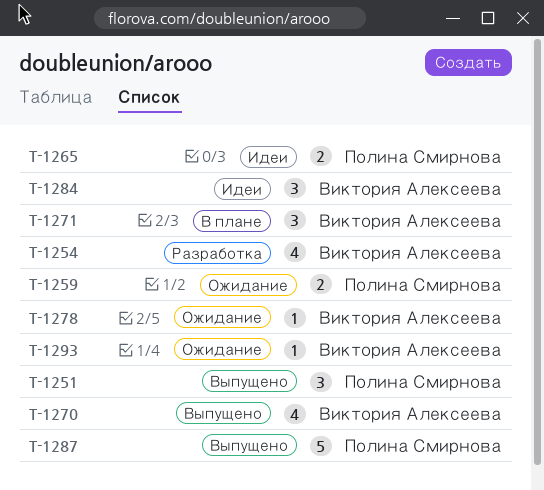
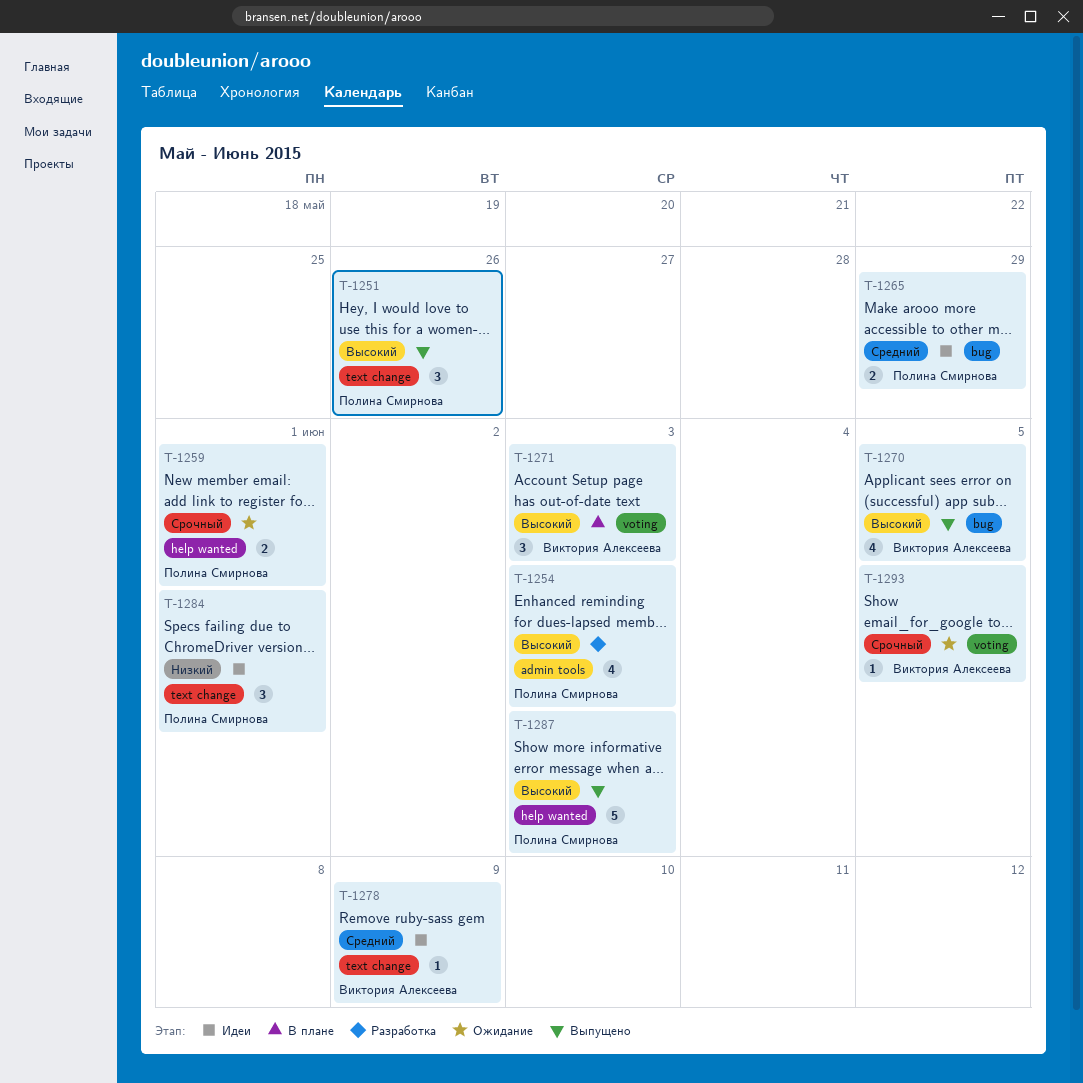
T-1254, owner: Виктория Алексеева -> Полина Смирнова
T-1278, status: Ожидание -> Идеи
T-1284, owner: Виктория Алексеева -> Полина Смирнова

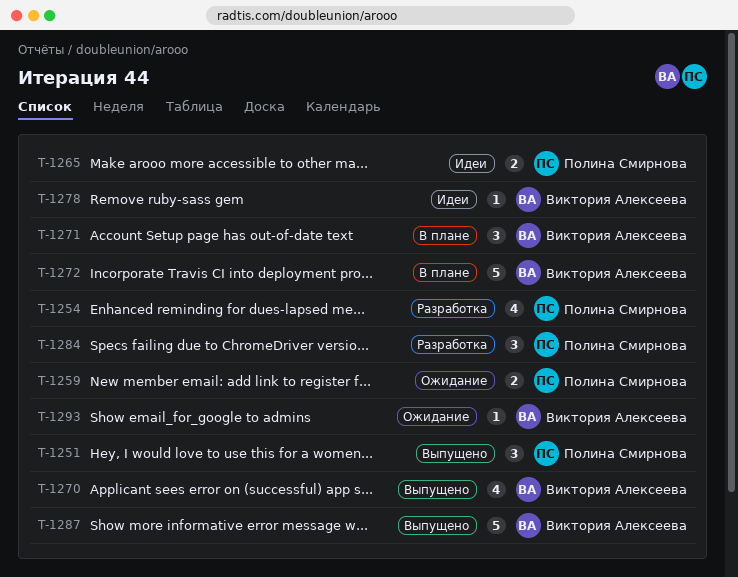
T-1272: none -> present
T-1284, status: Идеи -> Разработка
T-1287, owner: Полина Смирнова -> Виктория Алексеева

